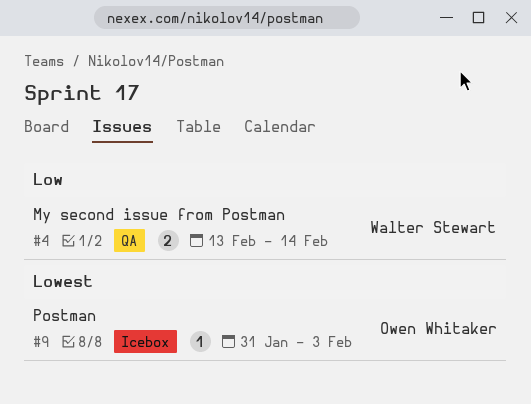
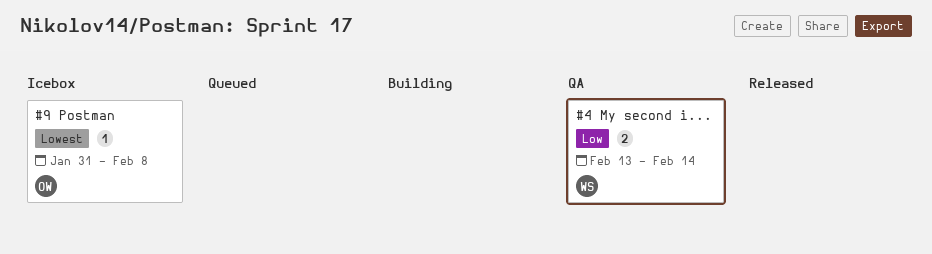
#9, due: Feb 3 -> Feb 8

